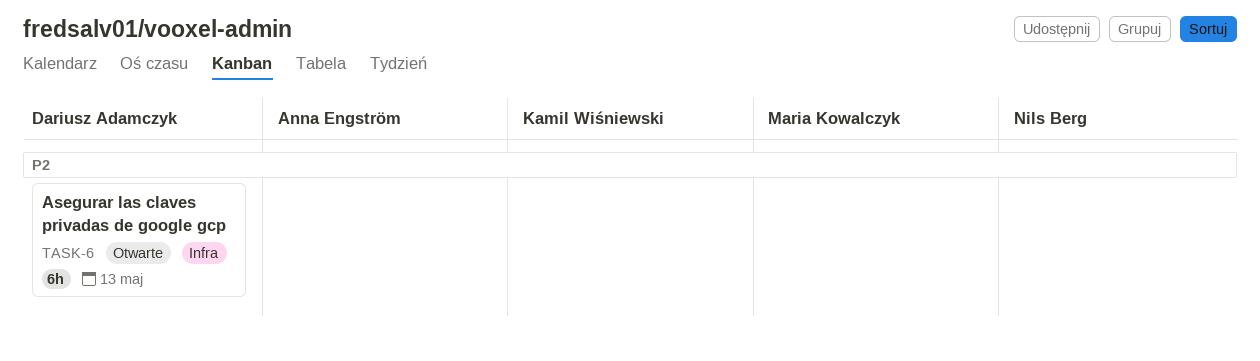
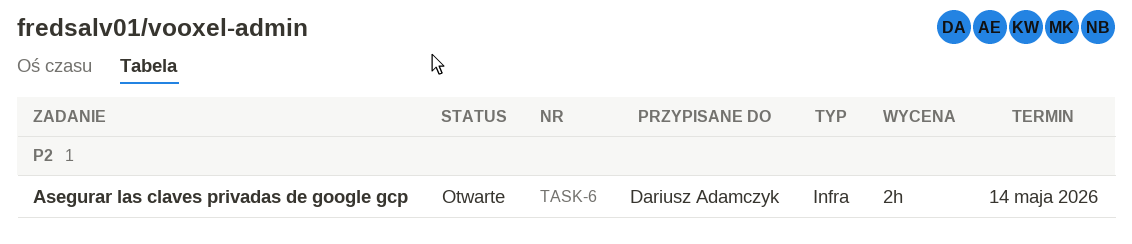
TASK-6, estimate: 6h -> 2h
TASK-6, due: May 13 -> May 14

